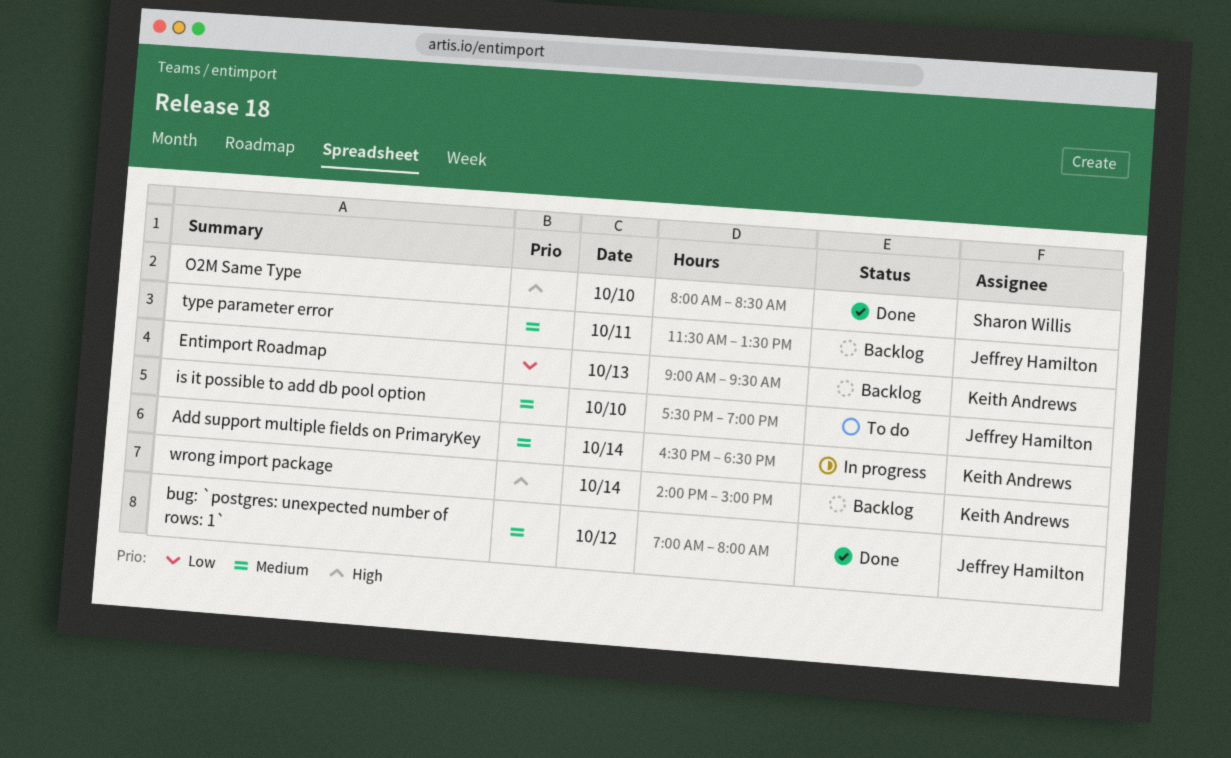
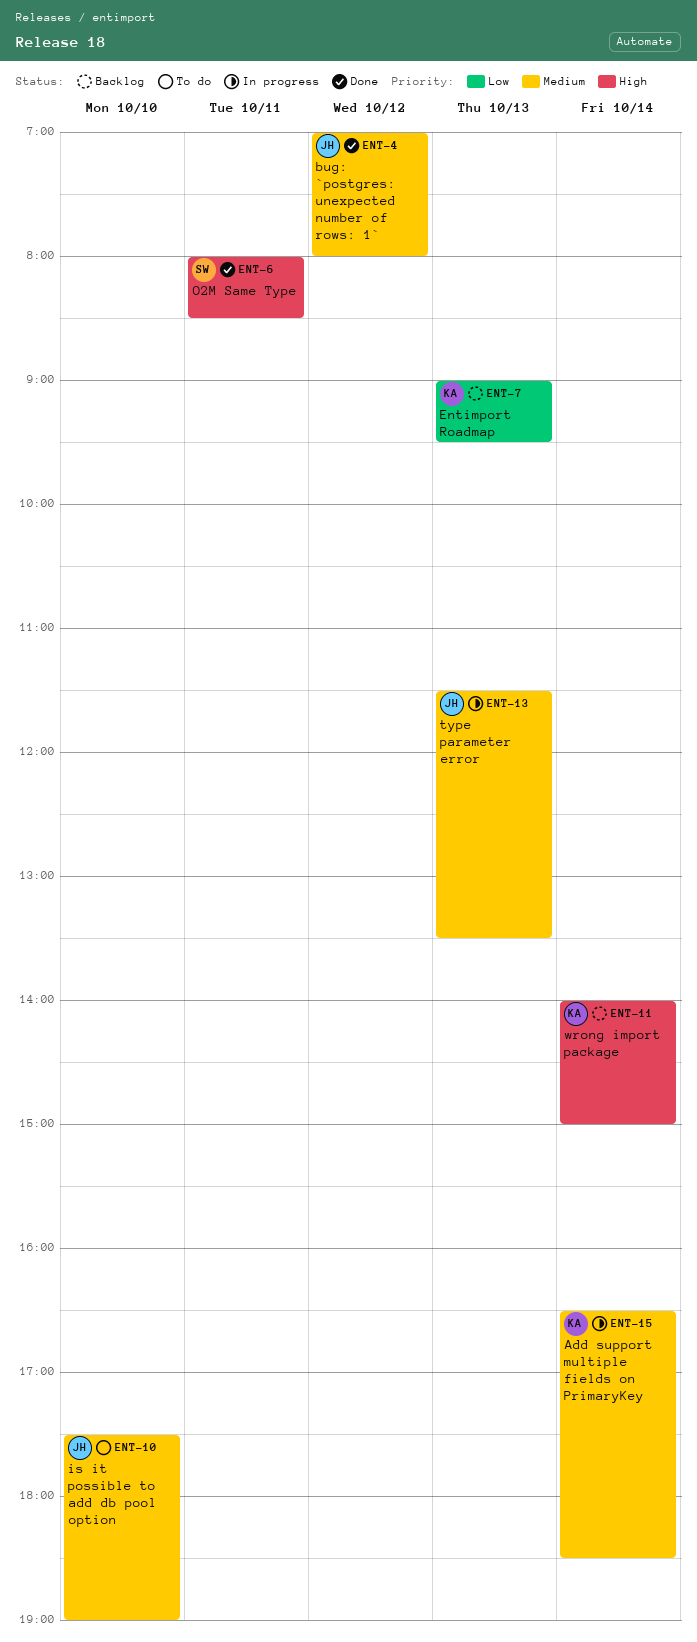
O2M Same Type, day: Oct 10 -> Oct 11
type parameter error, status: Backlog -> In progress
type parameter error, day: Oct 11 -> Oct 13

